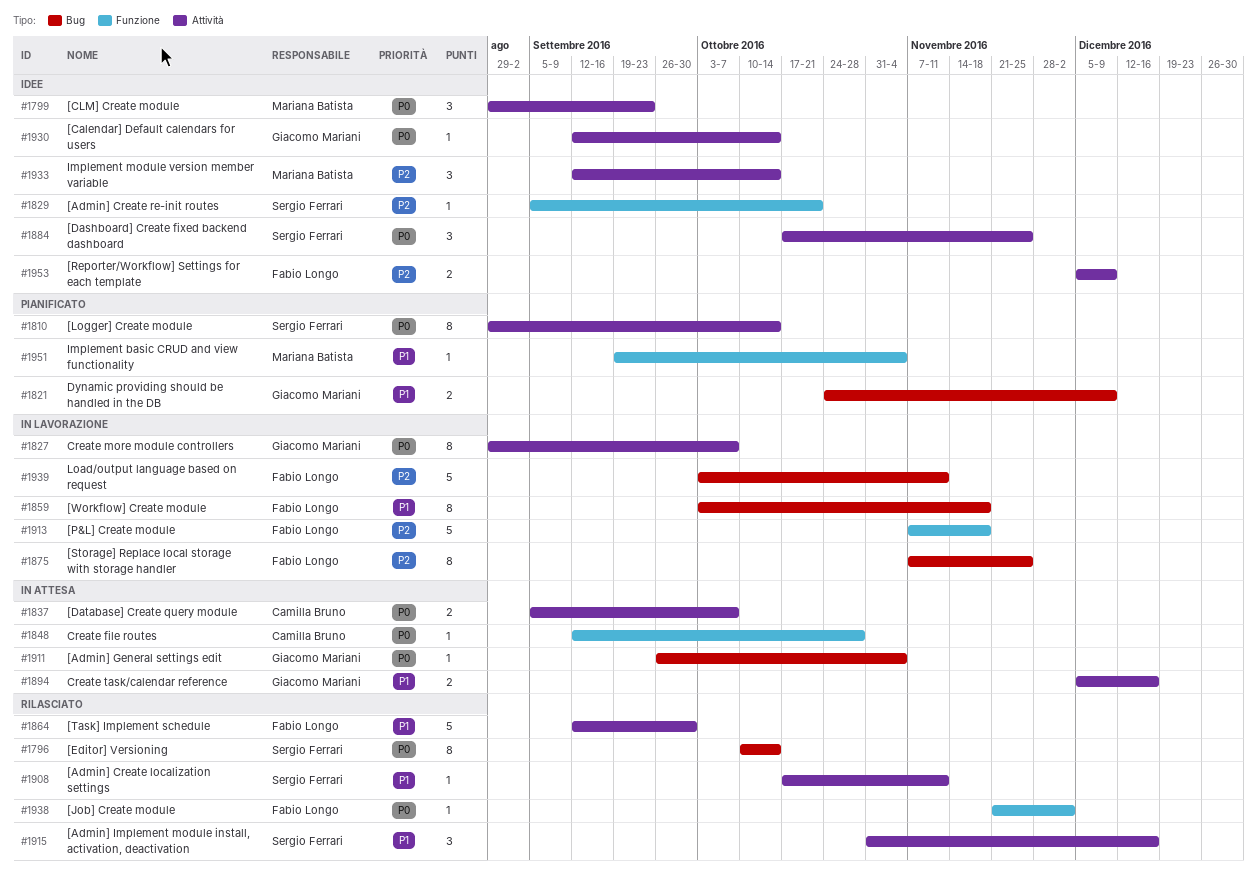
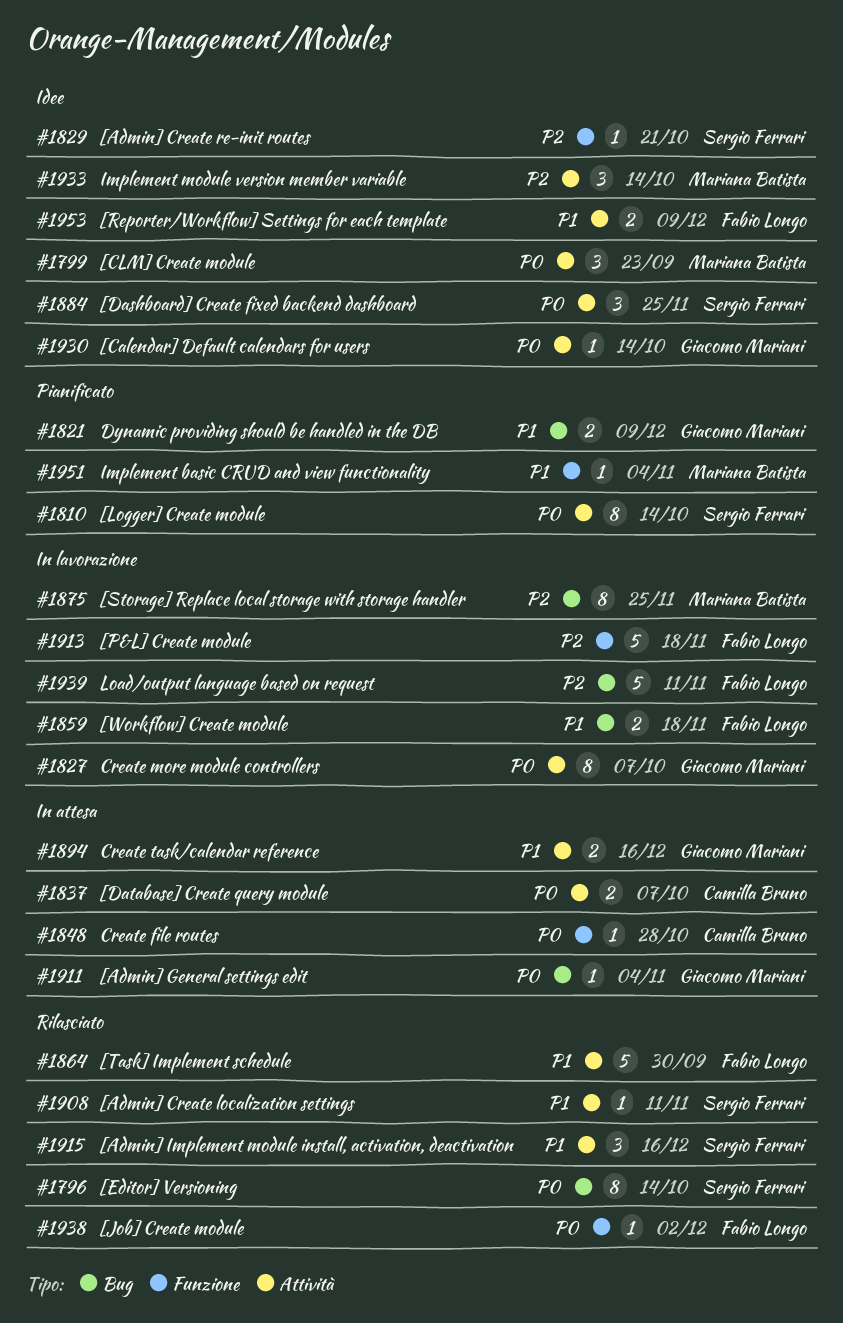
#1859, estimate: 8 -> 2
#1875, owner: Fabio Longo -> Mariana Batista
#1953, priority: P2 -> P1

